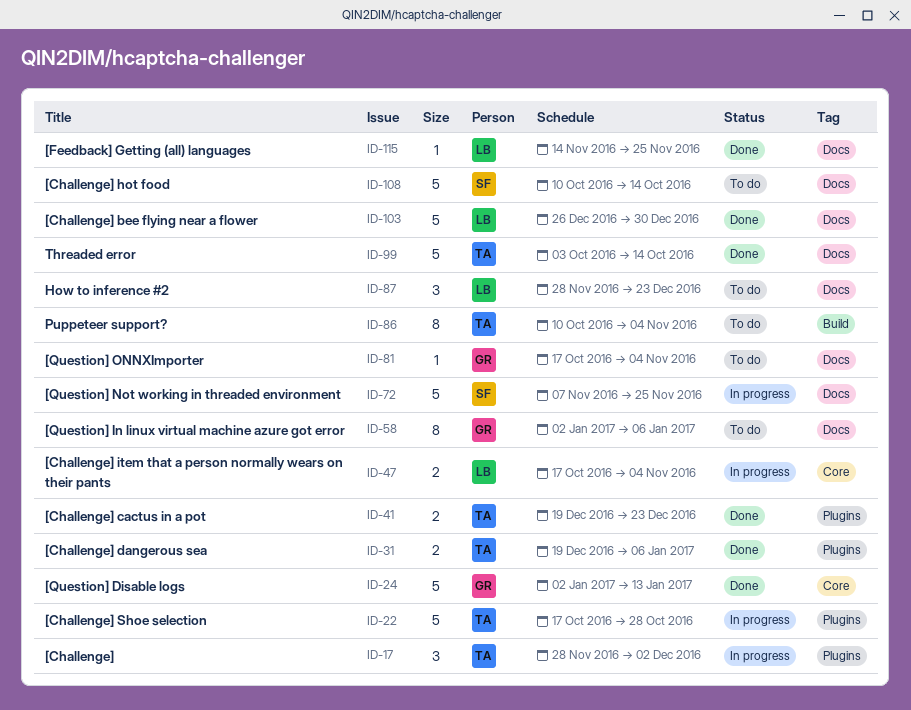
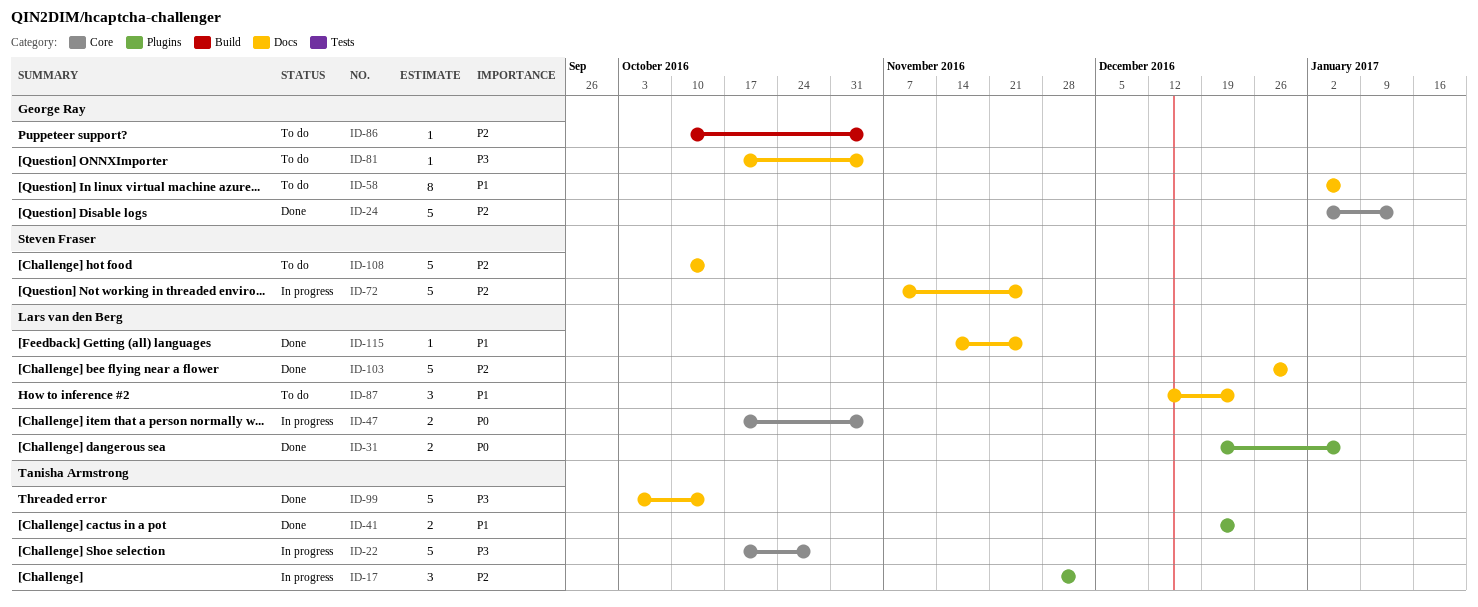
ID-22, label: Plugins -> Core
ID-31, owner: Tanisha Armstrong -> Lars van den Berg
ID-86, owner: Tanisha Armstrong -> George Ray
ID-86, estimate: 8 -> 1
ID-87, start: Nov 28 -> Dec 12

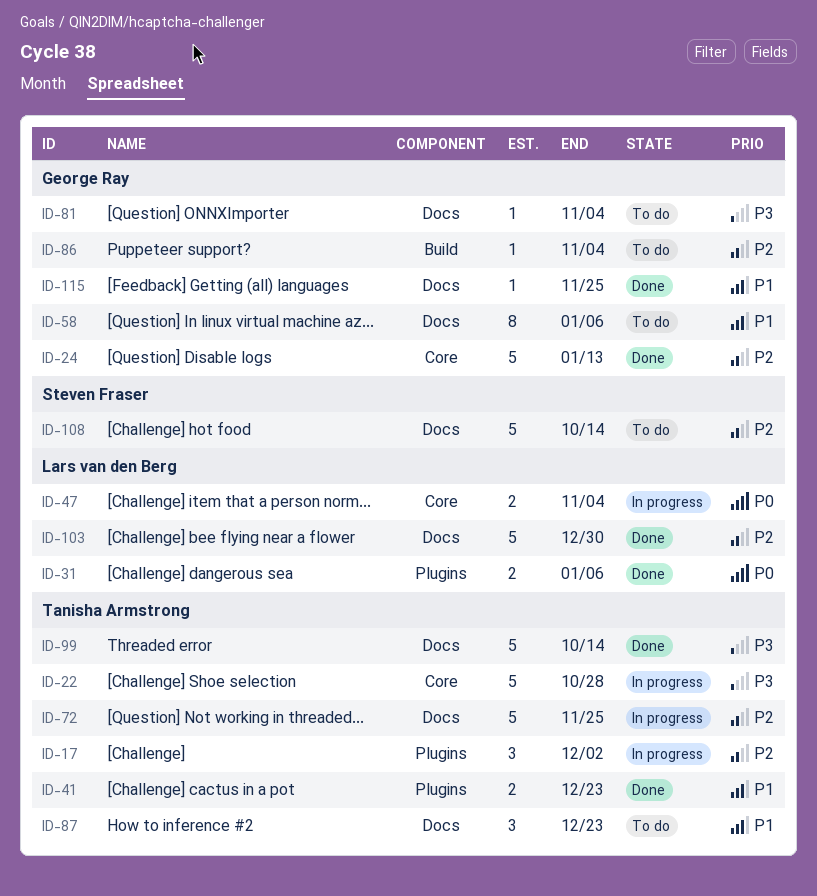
ID-72, owner: Steven Fraser -> Tanisha Armstrong
ID-87, owner: Lars van den Berg -> Tanisha Armstrong
ID-115, owner: Lars van den Berg -> George Ray

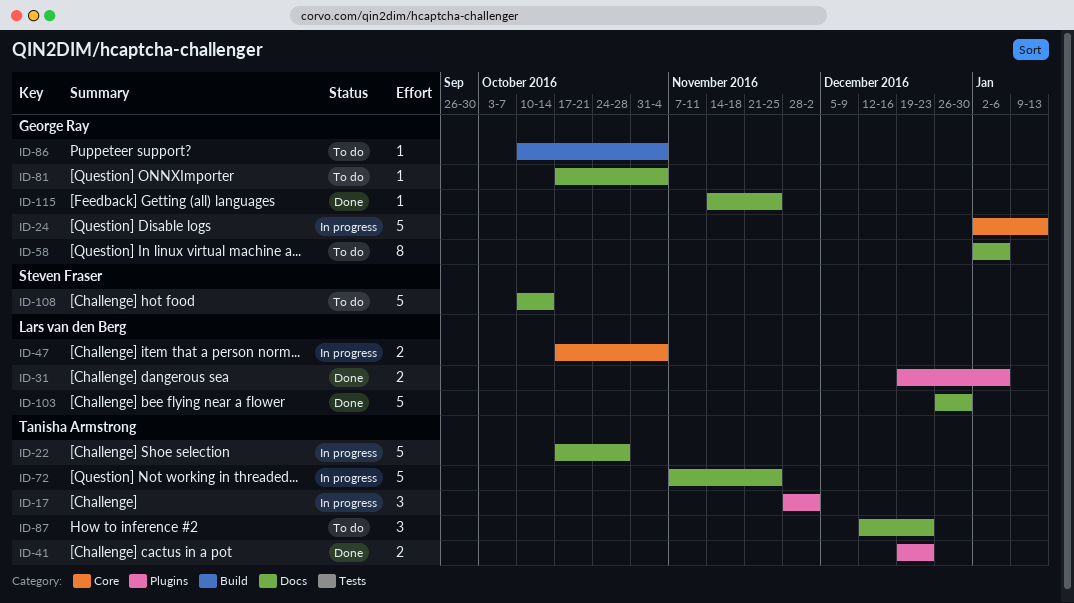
ID-22, label: Core -> Docs
ID-24, status: Done -> In progress
ID-99: present -> none

